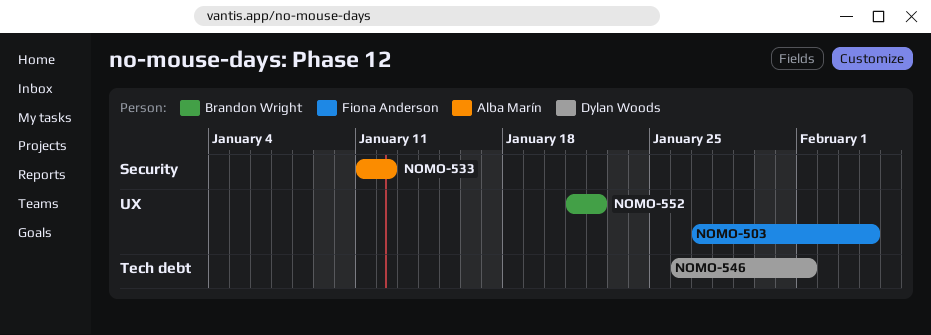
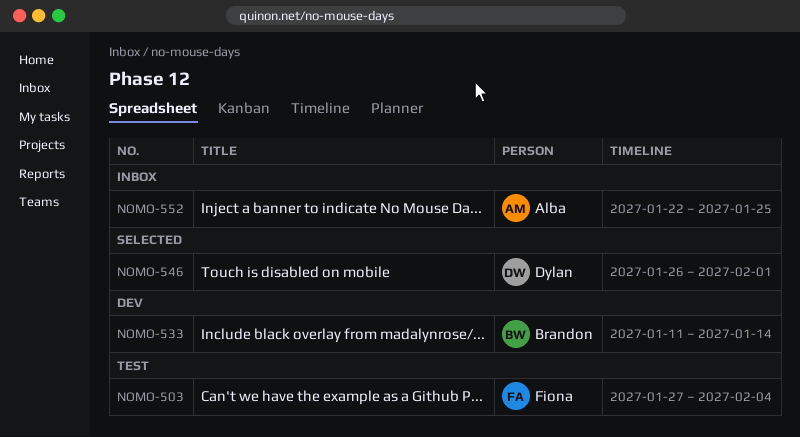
NOMO-533, owner: Alba Marín -> Brandon Wright
NOMO-533, due: Jan 12 -> Jan 14
NOMO-552, owner: Brandon Wright -> Alba Marín
NOMO-552, start: Jan 21 -> Jan 22
NOMO-552, due: Jan 22 -> Jan 25

